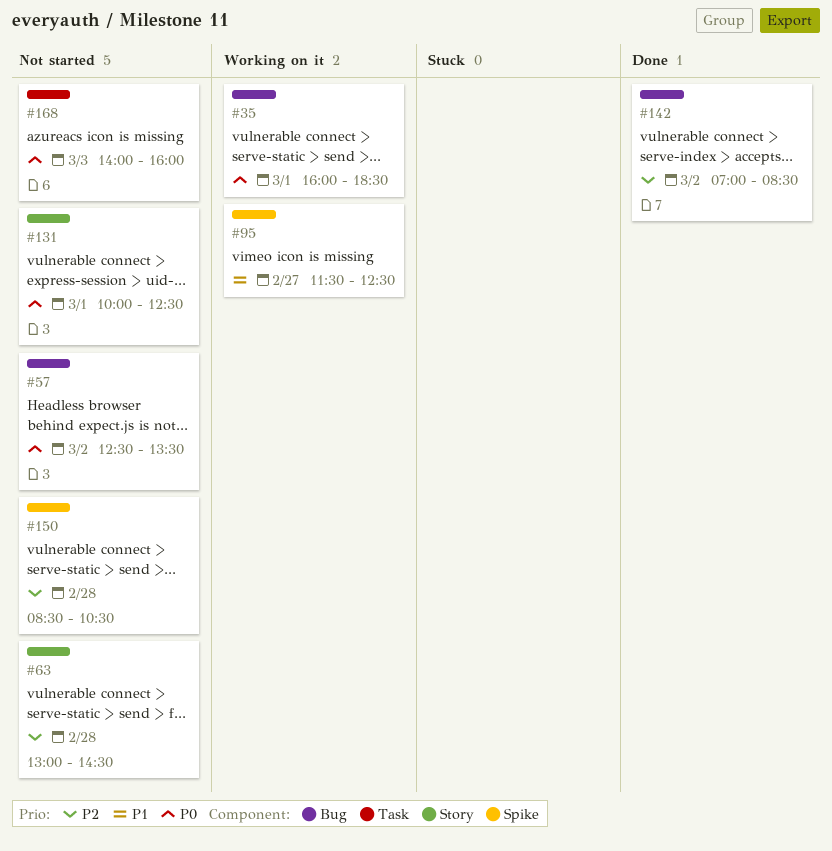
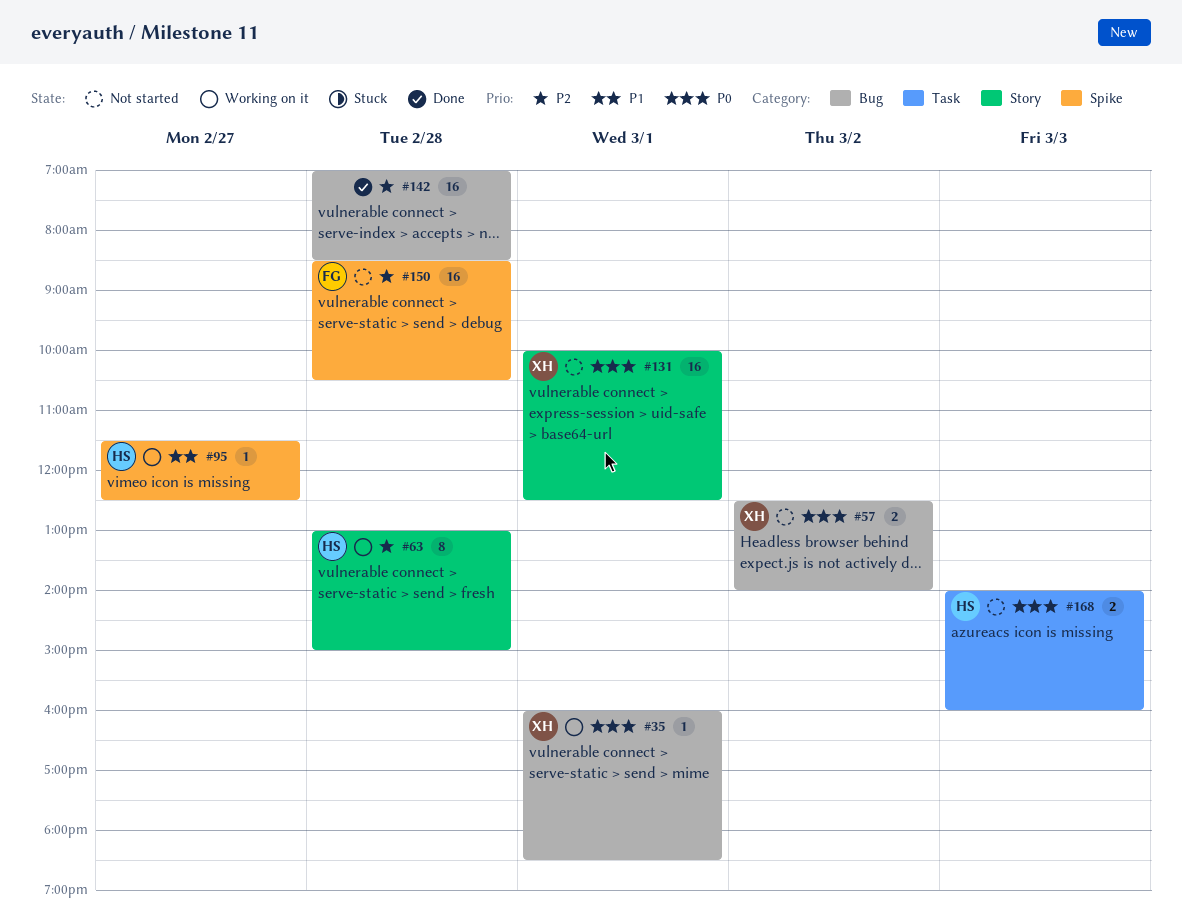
#57, ends: 13:30 -> 14:00
#63, status: Not started -> Working on it
#63, ends: 14:30 -> 15:00
#142, day: Mar 2 -> Feb 28

